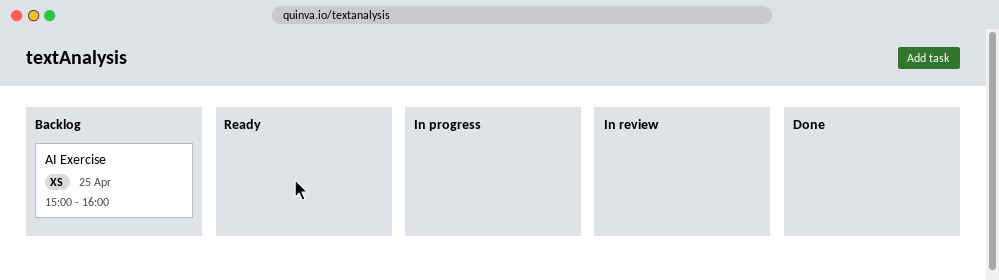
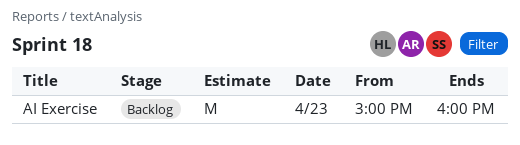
AI Exercise, estimate: XS -> M
AI Exercise, day: Apr 25 -> Apr 23

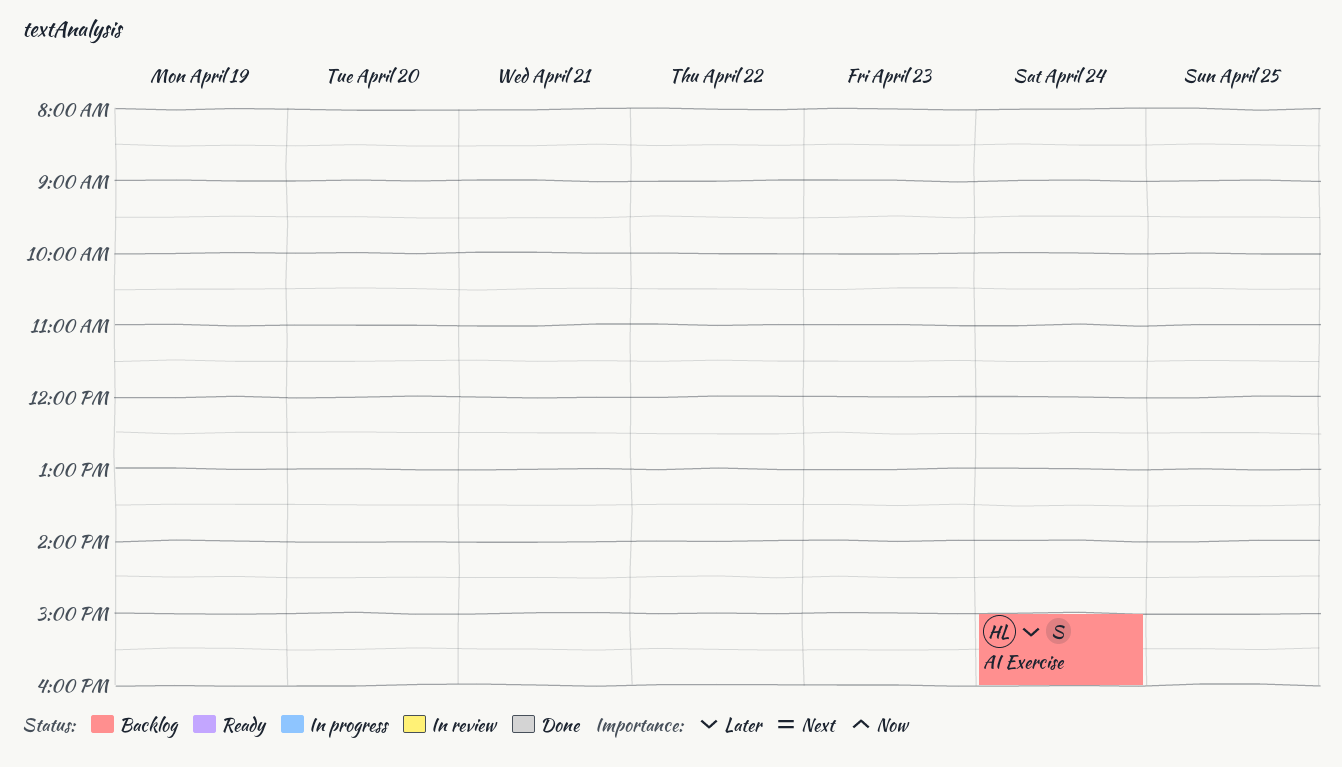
AI Exercise, estimate: M -> S
AI Exercise, day: Apr 23 -> Apr 24

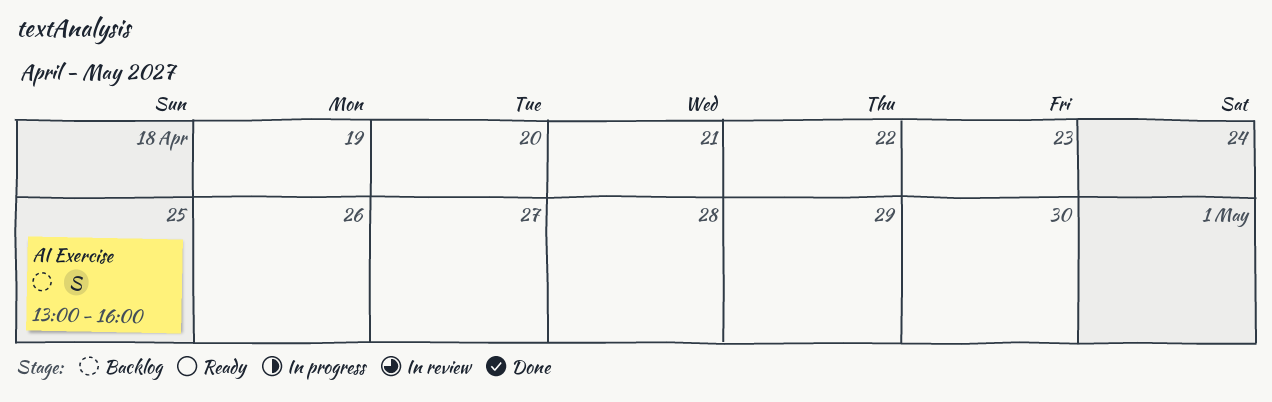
AI Exercise, day: Apr 24 -> Apr 25
AI Exercise, begins: 15:00 -> 13:00

